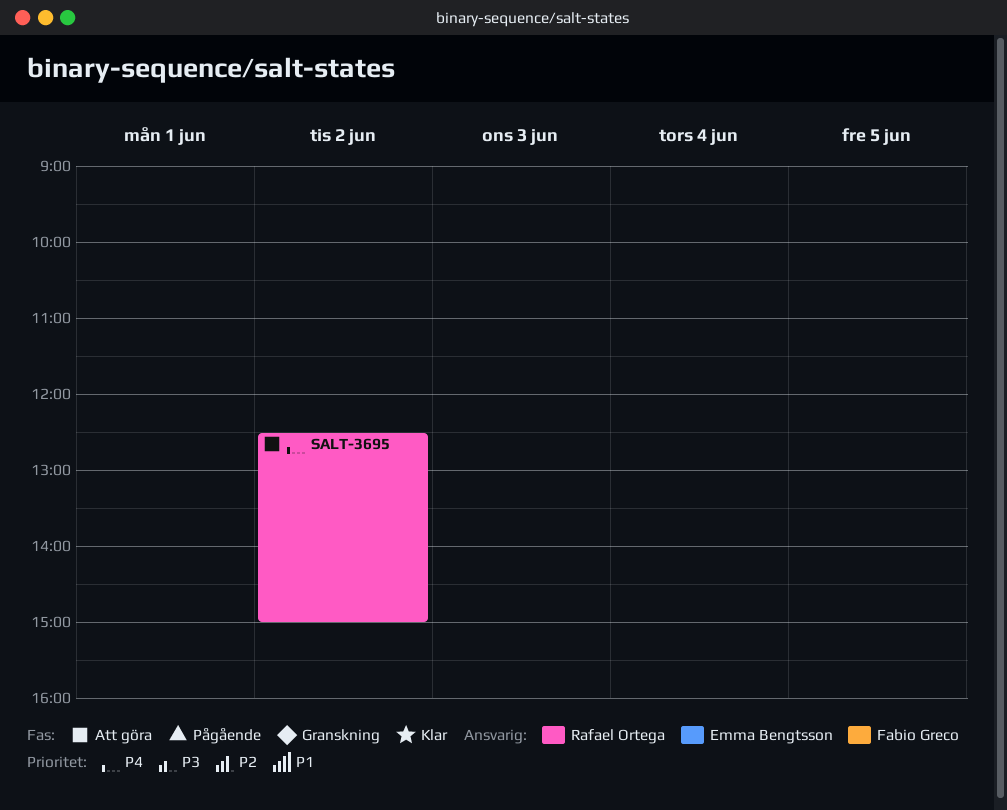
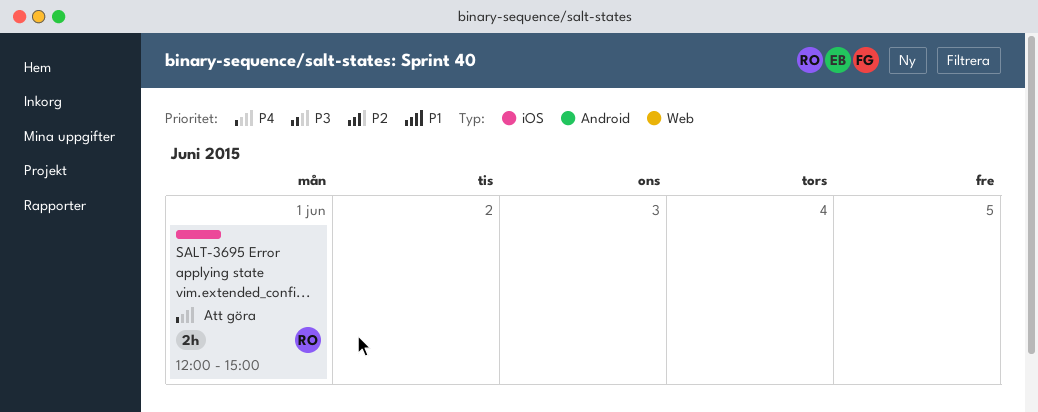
SALT-3695, day: Jun 2 -> Jun 1
SALT-3695, begins: 12:30 -> 12:00

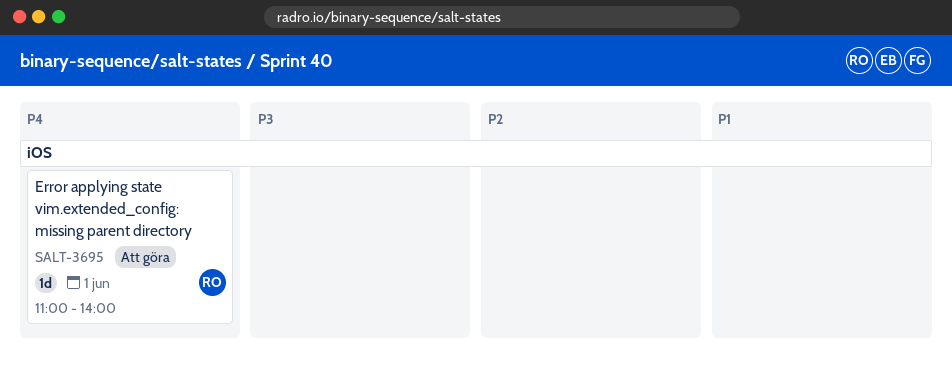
SALT-3695, estimate: 2h -> 1d
SALT-3695, begins: 12:00 -> 11:00
SALT-3695, ends: 15:00 -> 14:00

